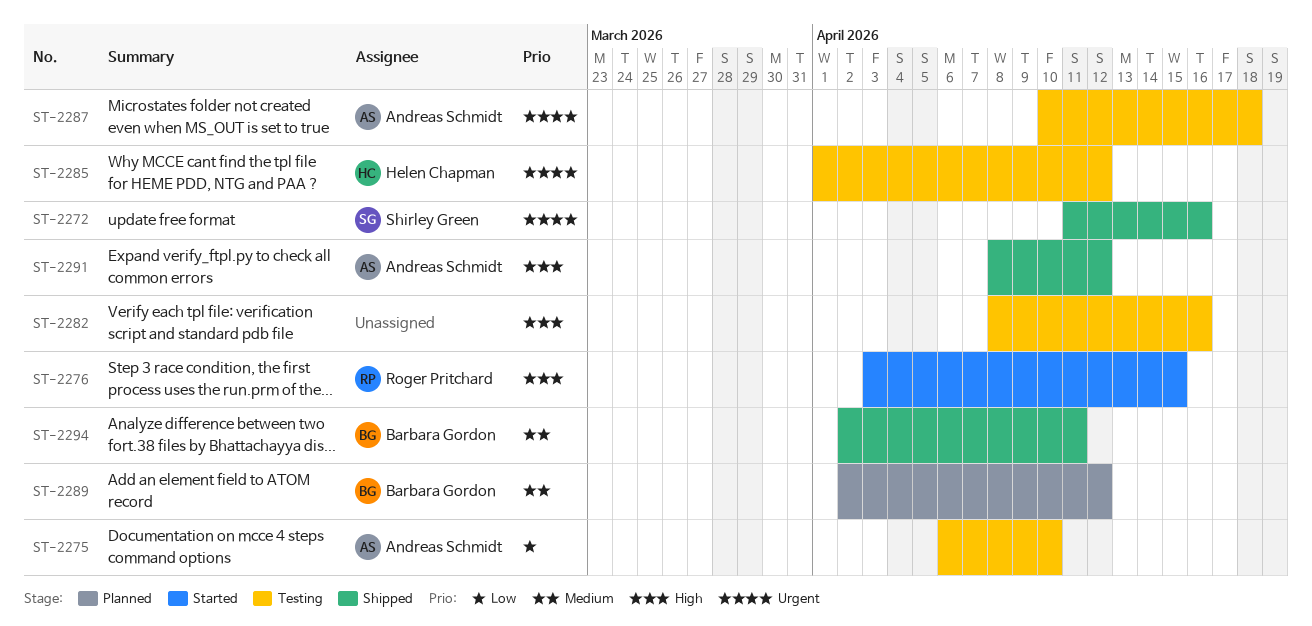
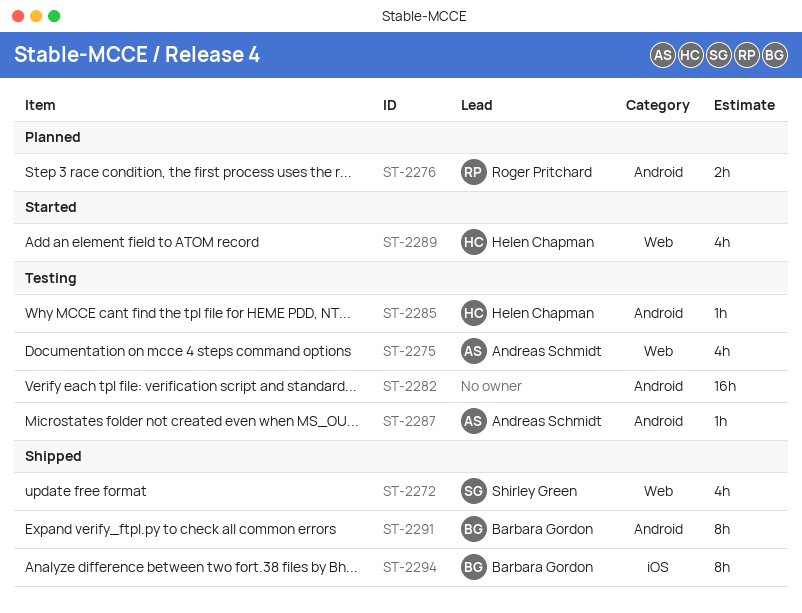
ST-2276, status: Started -> Planned
ST-2289, status: Planned -> Started
ST-2289, owner: Barbara Gordon -> Helen Chapman
ST-2291, owner: Andreas Schmidt -> Barbara Gordon

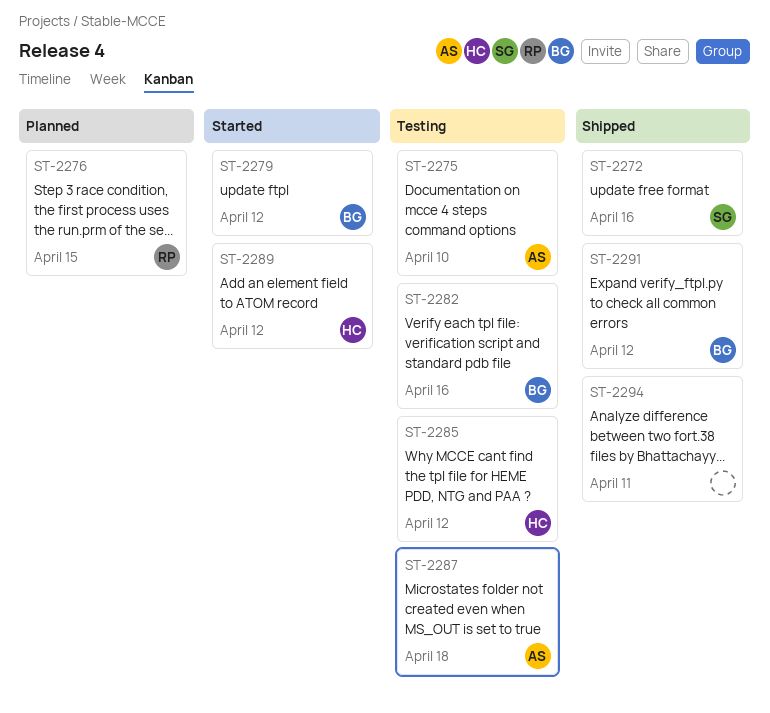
ST-2279: none -> present
ST-2282, owner: none -> Barbara Gordon
ST-2294, owner: Barbara Gordon -> none

